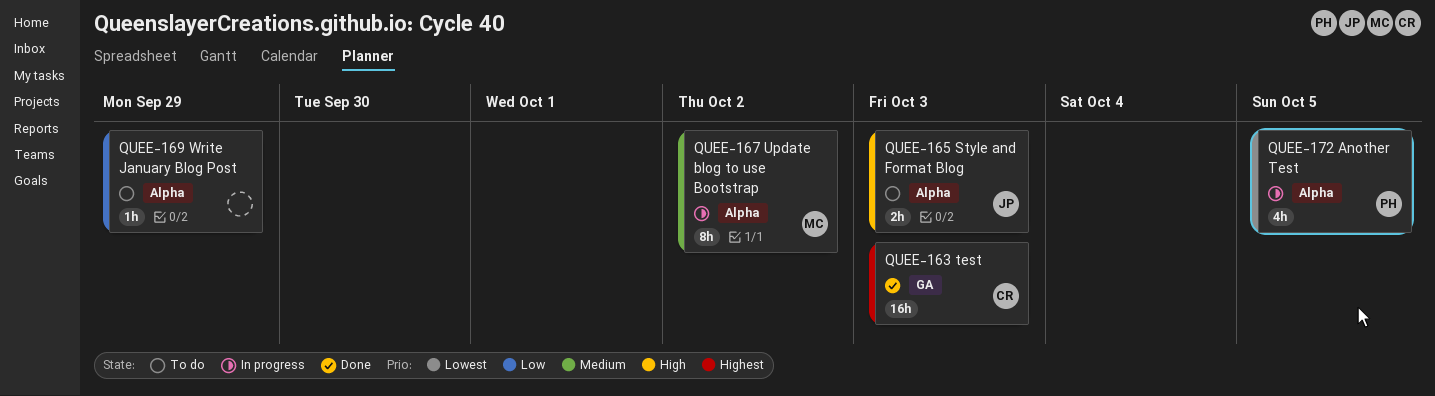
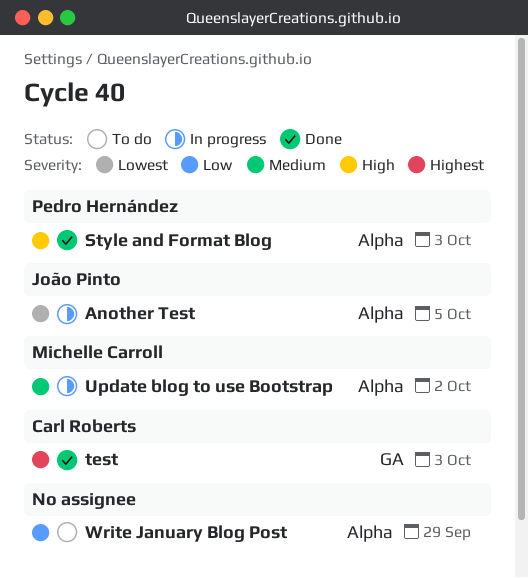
Another Test, owner: Pedro Hernández -> João Pinto
Style and Format Blog, status: To do -> Done
Style and Format Blog, owner: João Pinto -> Pedro Hernández

